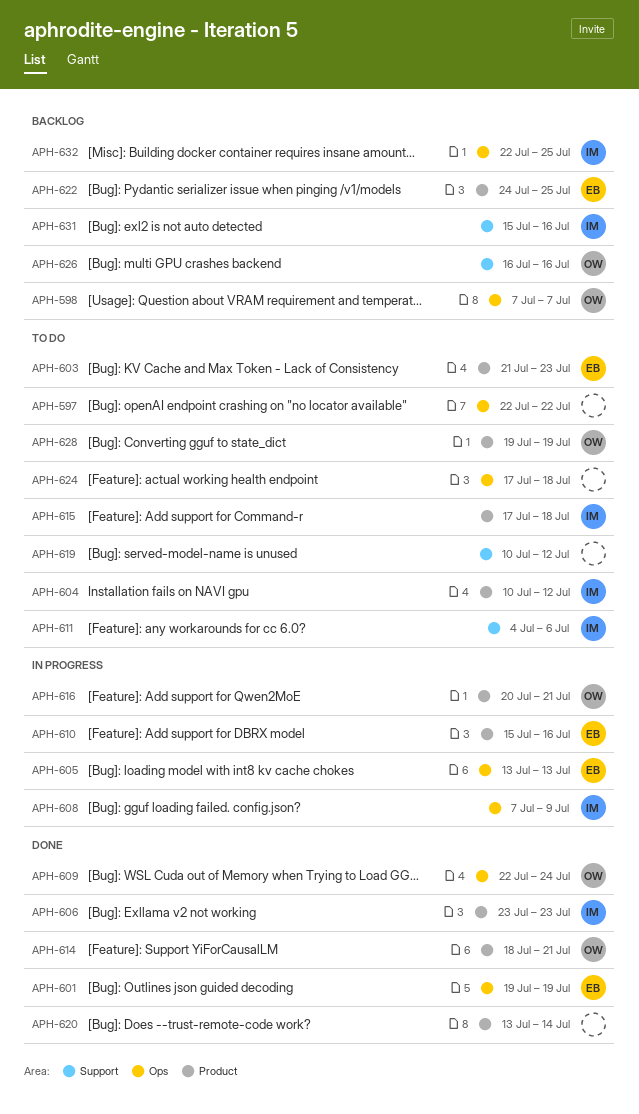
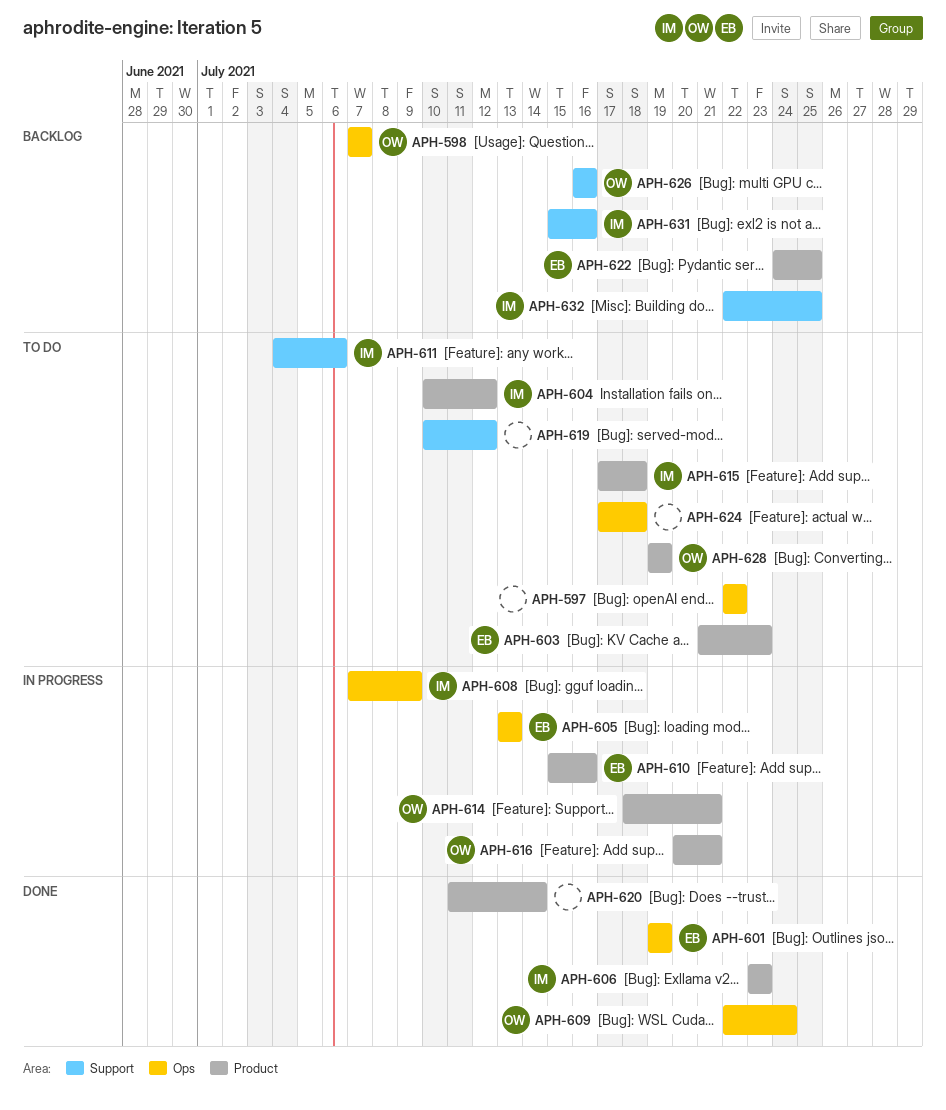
APH-614, status: Done -> In progress
APH-620, start: Jul 13 -> Jul 11
APH-632, label: Ops -> Support

